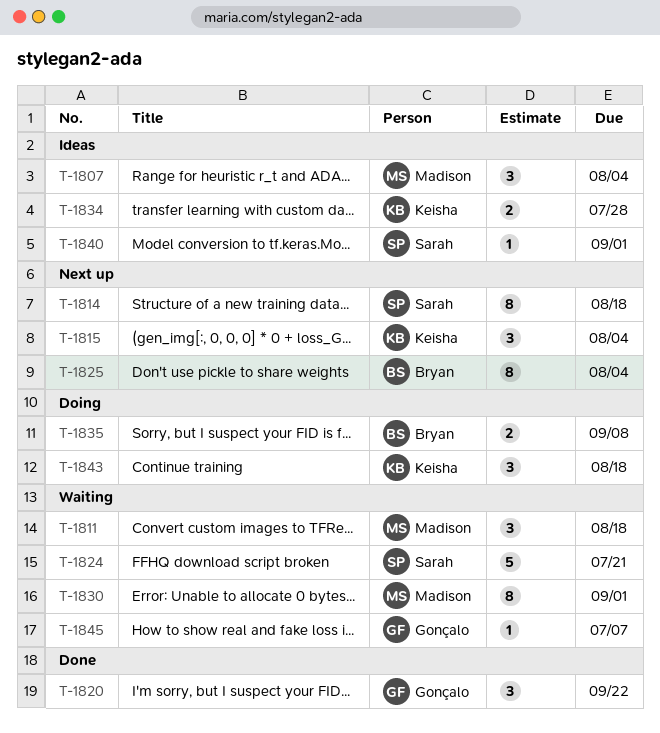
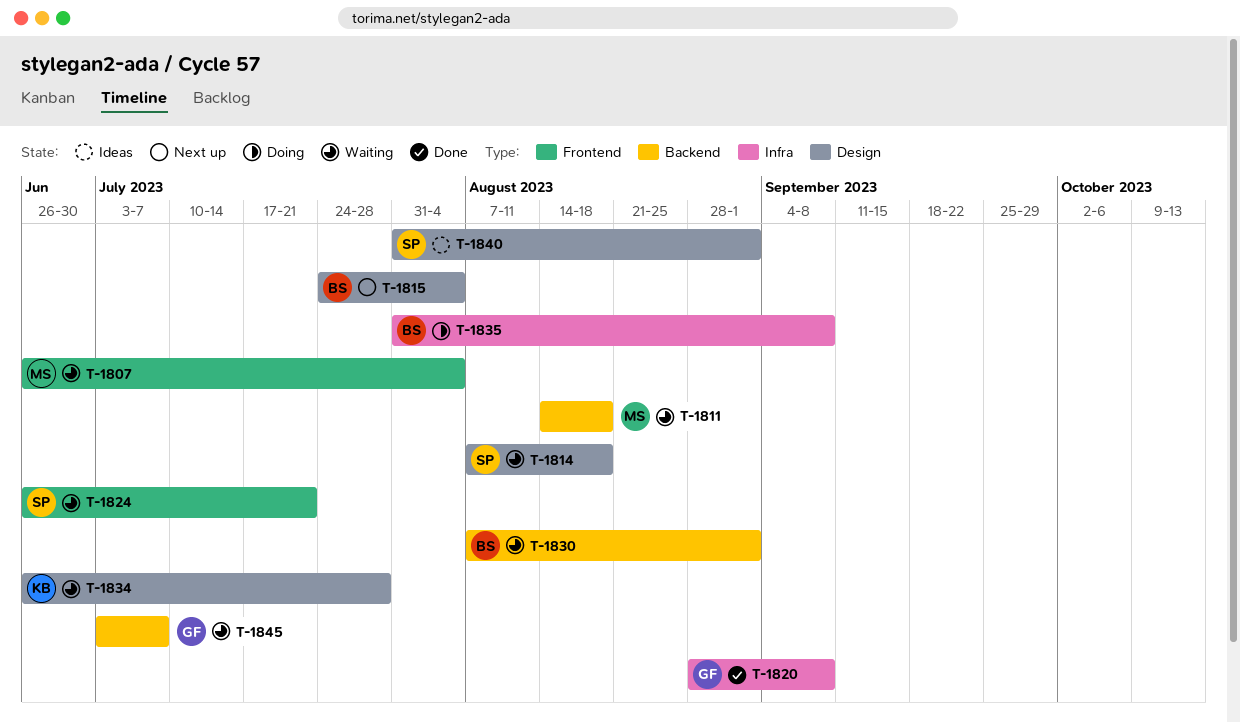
T-1807, status: Ideas -> Waiting
T-1814, status: Next up -> Waiting
T-1815, owner: Keisha -> Bryan
T-1820, due: Sep 22 -> Sep 8
T-1825: present -> none
T-1830, owner: Madison -> Bryan
T-1834, status: Ideas -> Waiting
T-1843: present -> none

